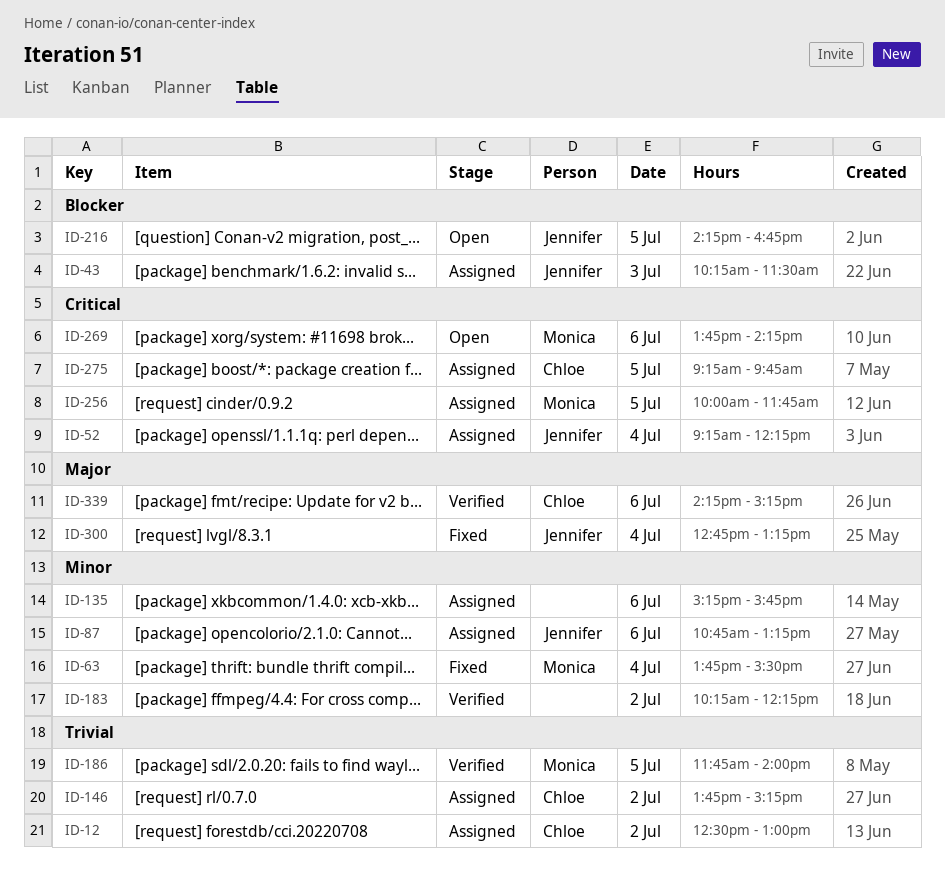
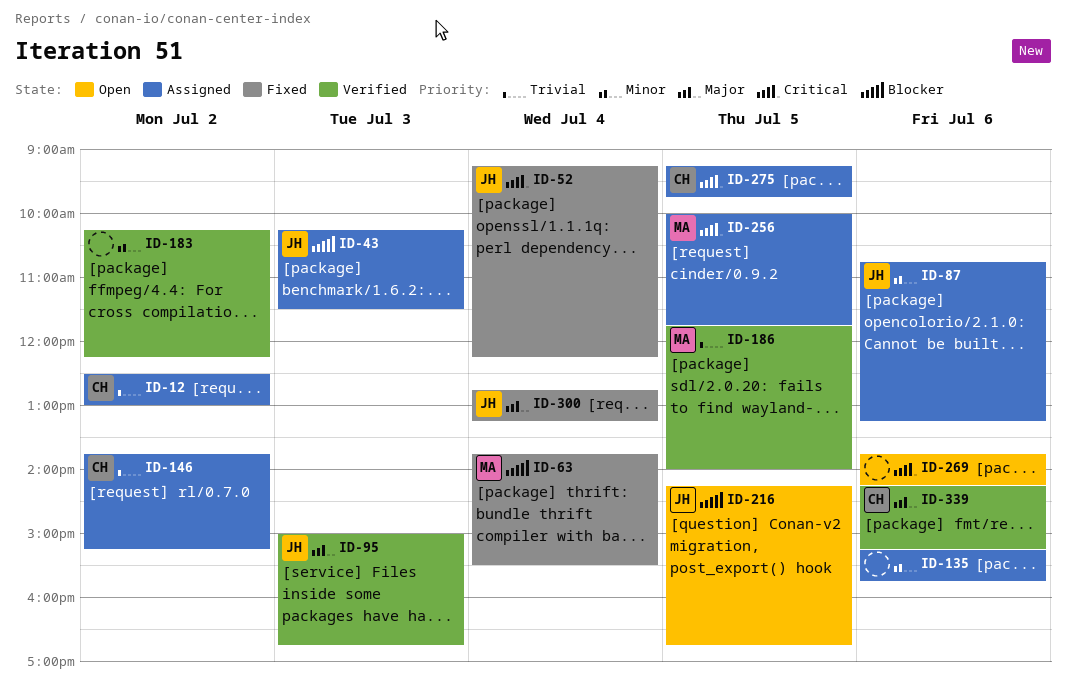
ID-52, status: Assigned -> Fixed
ID-63, priority: Minor -> Blocker
ID-95: none -> present
ID-269, owner: Monica -> none

